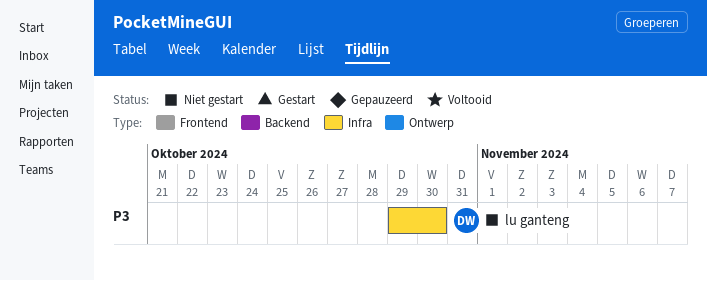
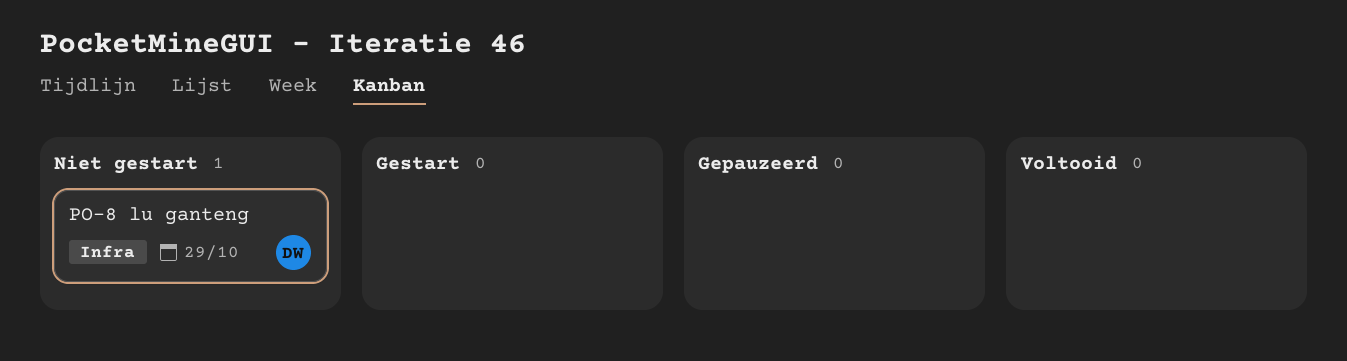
lu ganteng, due: Oct 30 -> Oct 29

